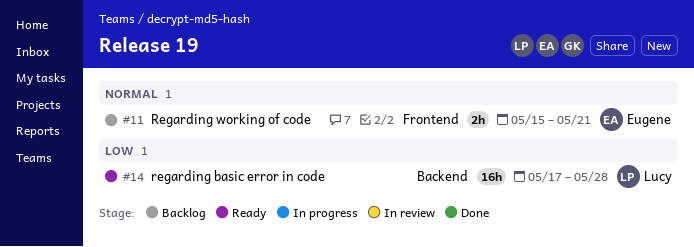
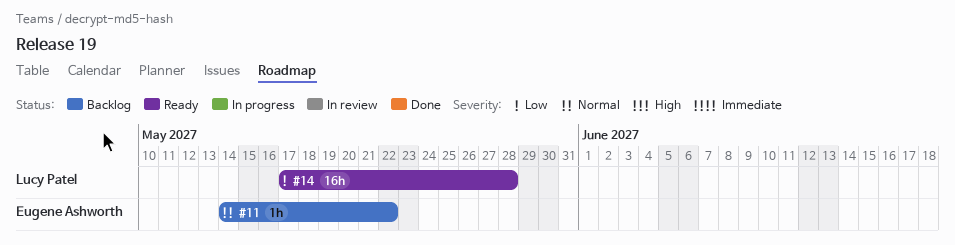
#11, estimate: 2h -> 1h
#11, start: May 15 -> May 14
#11, due: May 21 -> May 22

